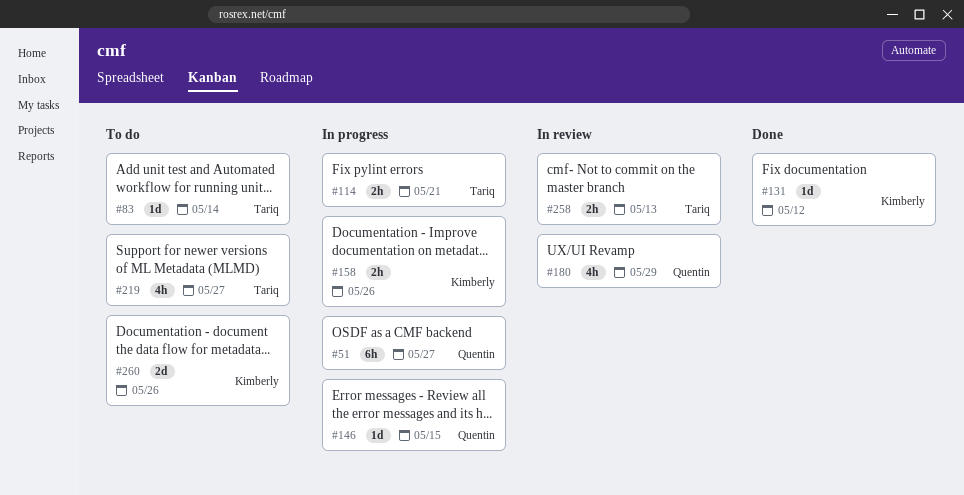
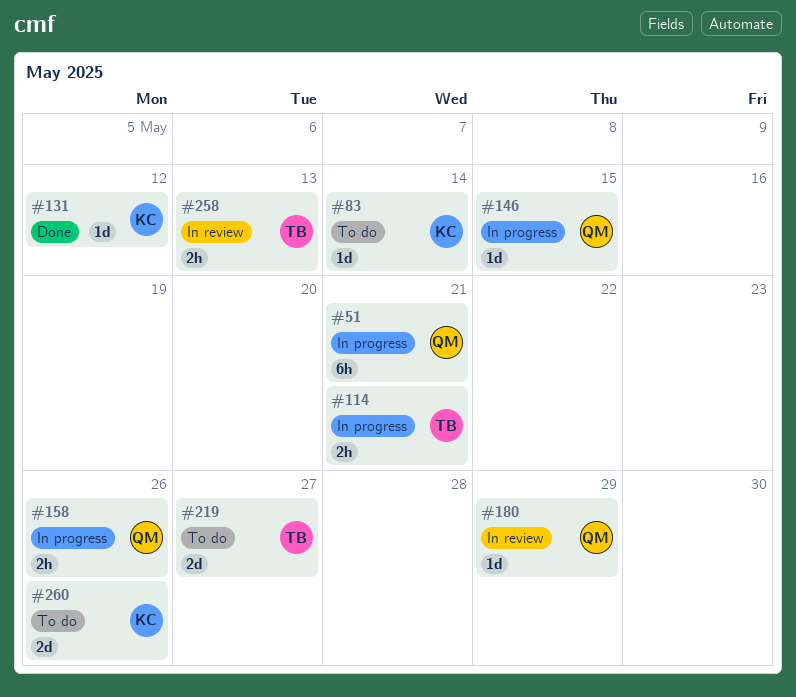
#51, due: May 27 -> May 21
#83, owner: Tariq -> Kimberly
#158, owner: Kimberly -> Quentin
#180, estimate: 4h -> 1d
#219, estimate: 4h -> 2d

